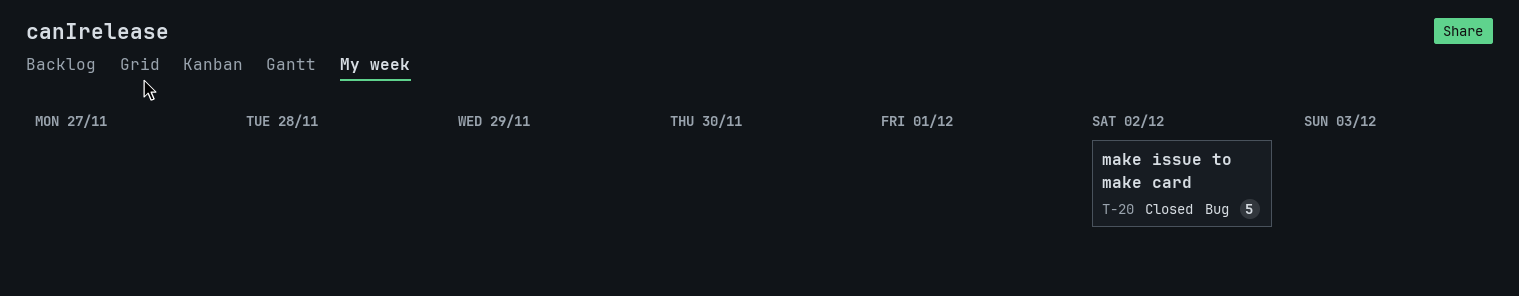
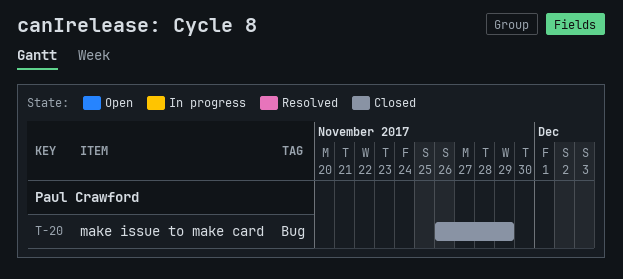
T-20, due: Dec 2 -> Nov 29

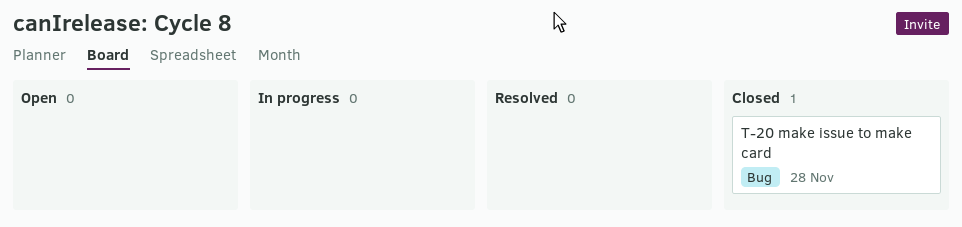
T-20, due: Nov 29 -> Nov 28

